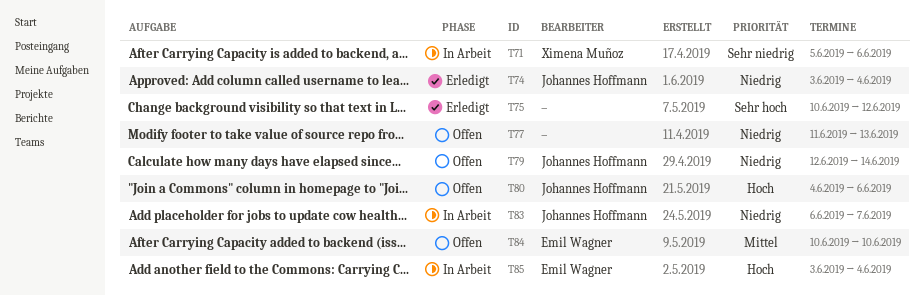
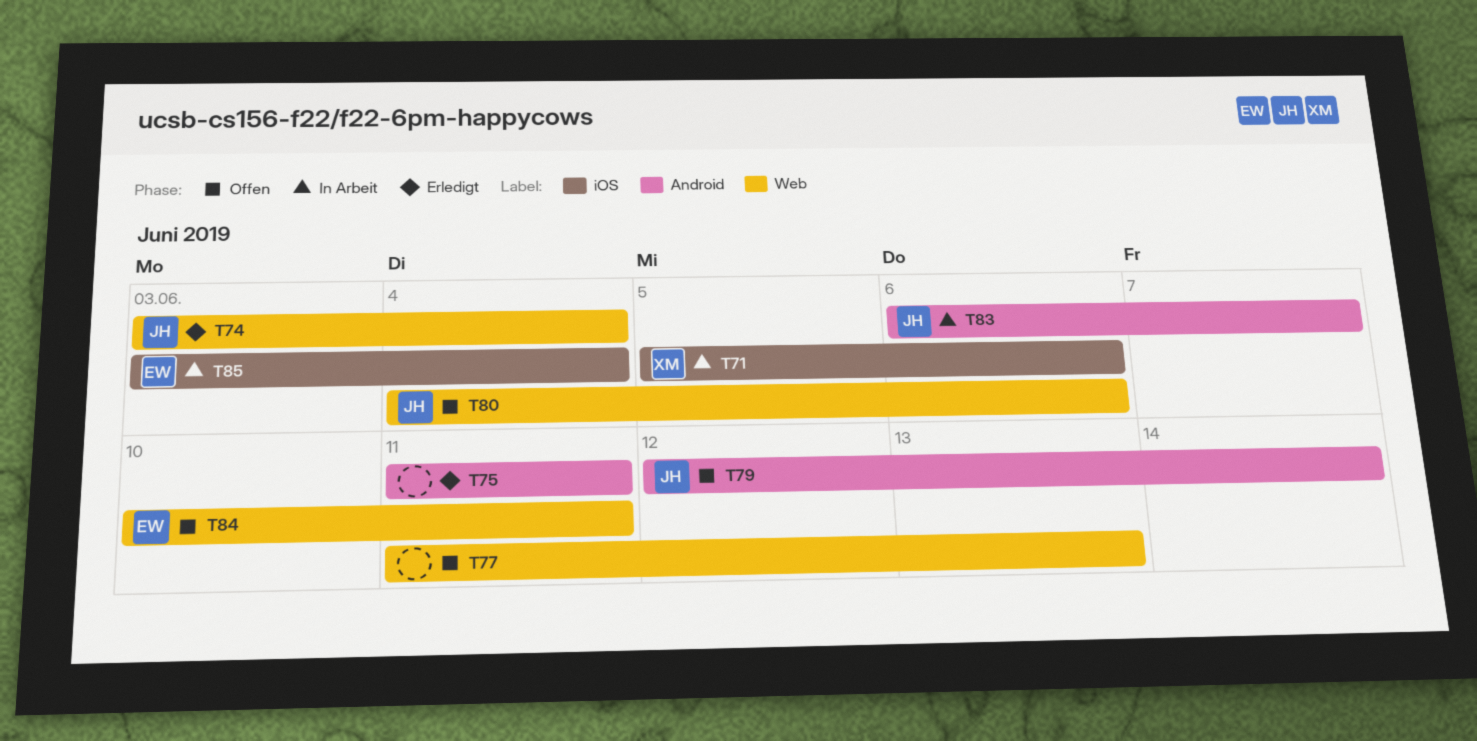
T75, start: Jun 10 -> Jun 11
T75, due: Jun 12 -> Jun 11
T84, due: Jun 10 -> Jun 11

